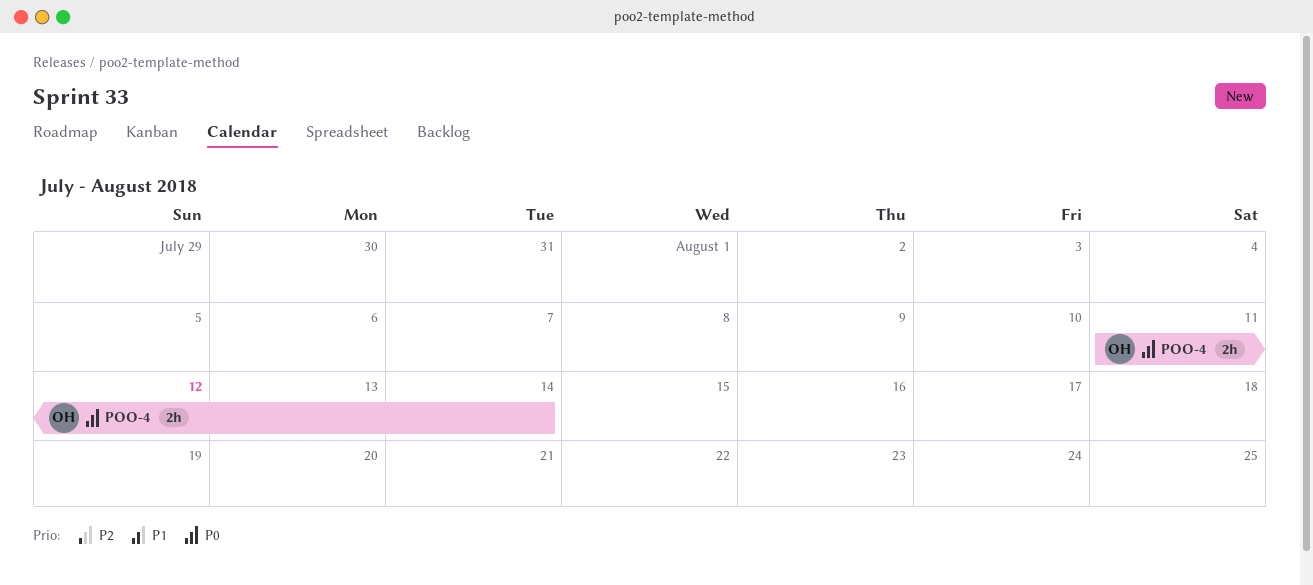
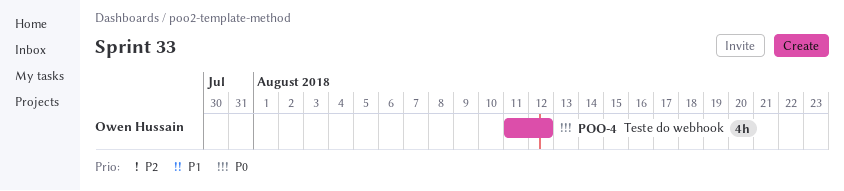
POO-4, estimate: 2h -> 4h
POO-4, due: Aug 14 -> Aug 12

